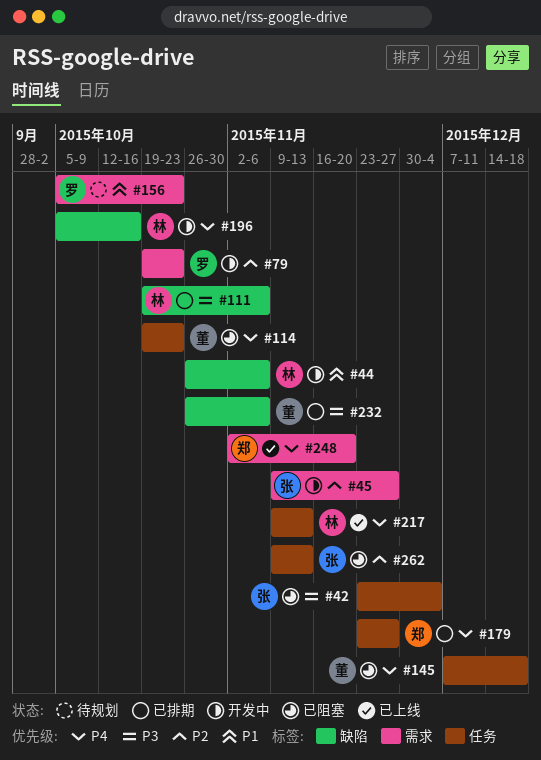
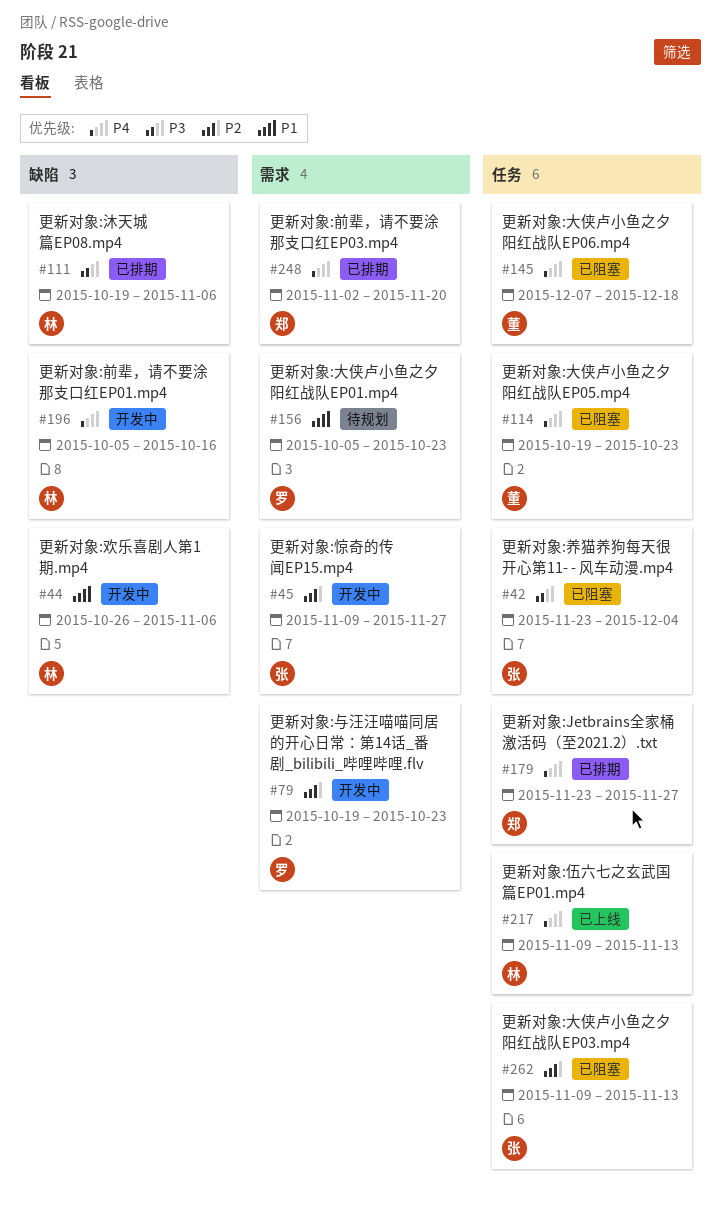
#232: present -> none
#248, status: 已上线 -> 已排期

